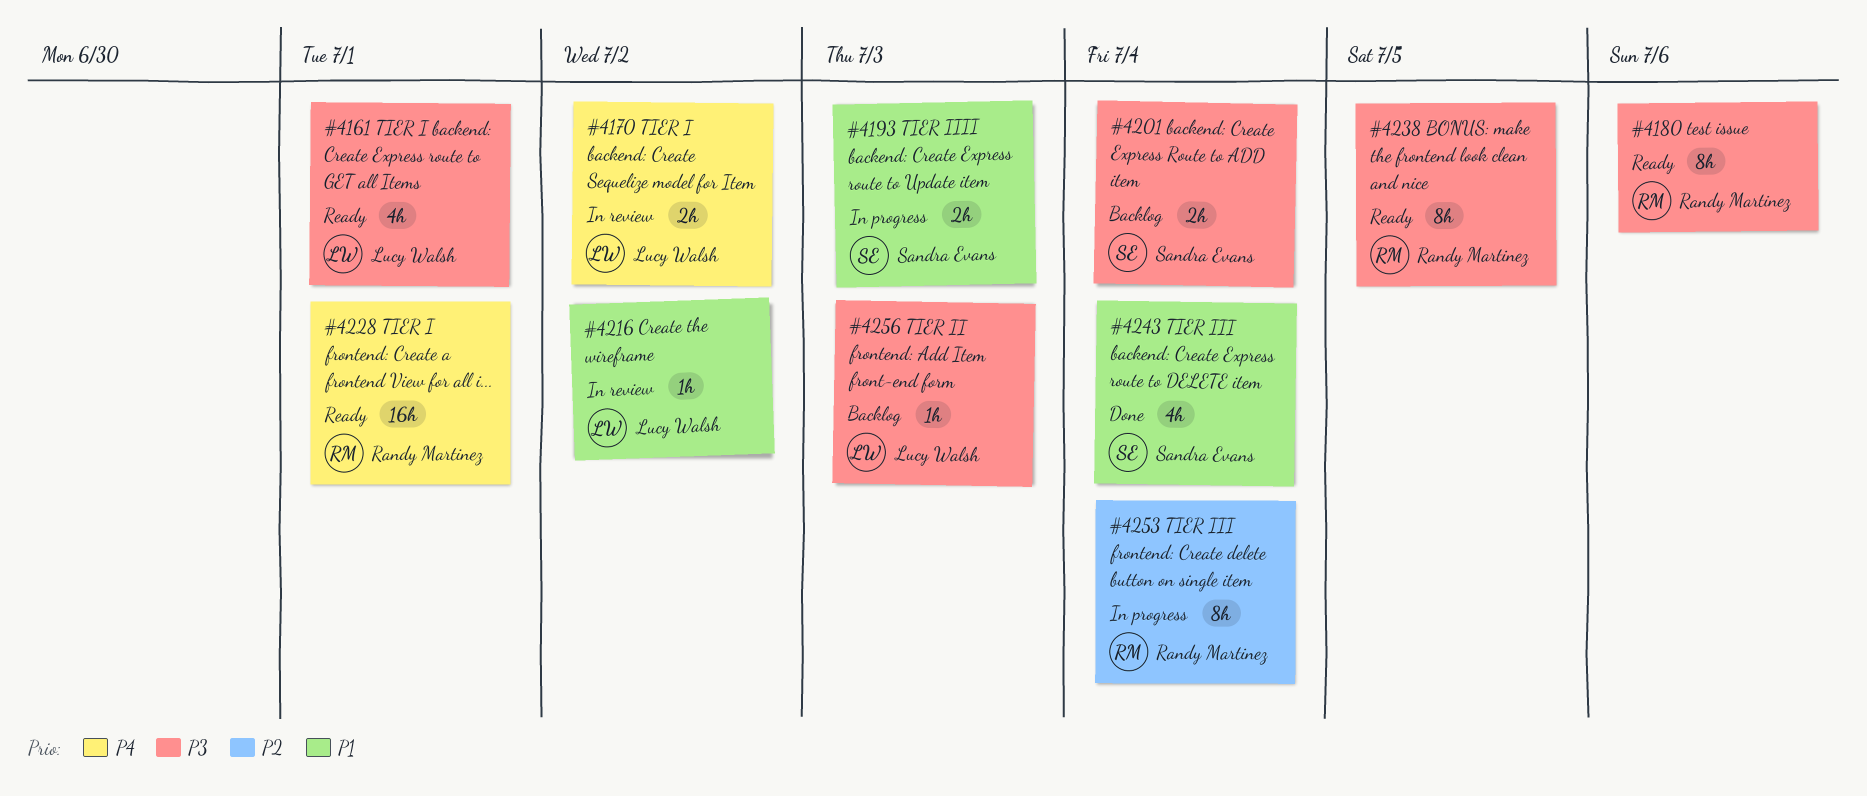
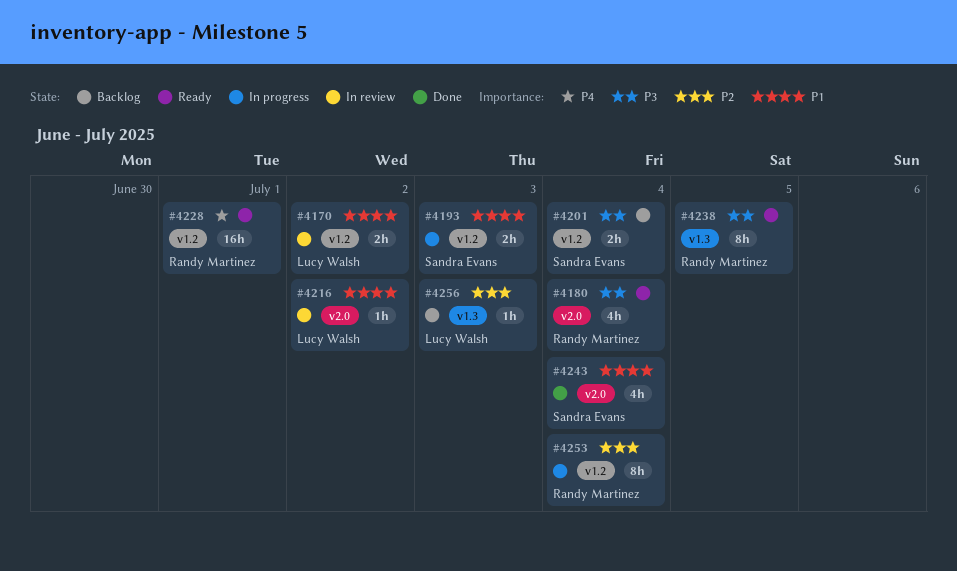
#4161: present -> none
#4170, priority: P4 -> P1
#4180, estimate: 8h -> 4h
#4180, due: Jul 6 -> Jul 4
#4256, priority: P3 -> P2

